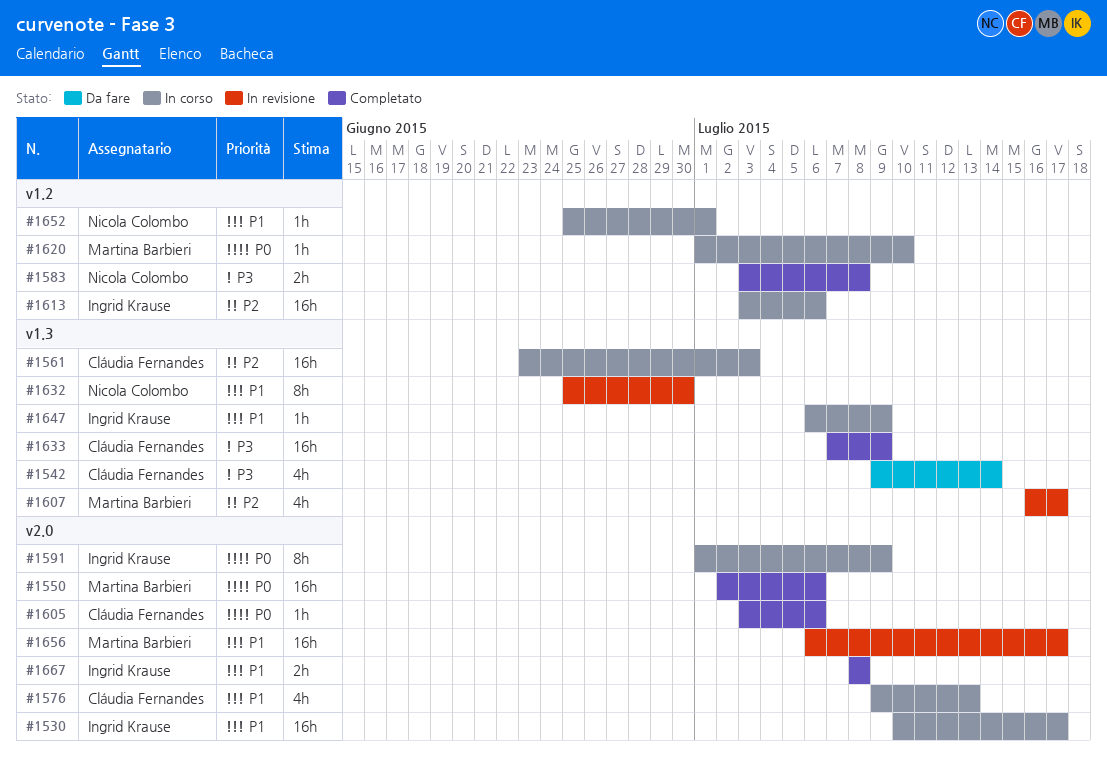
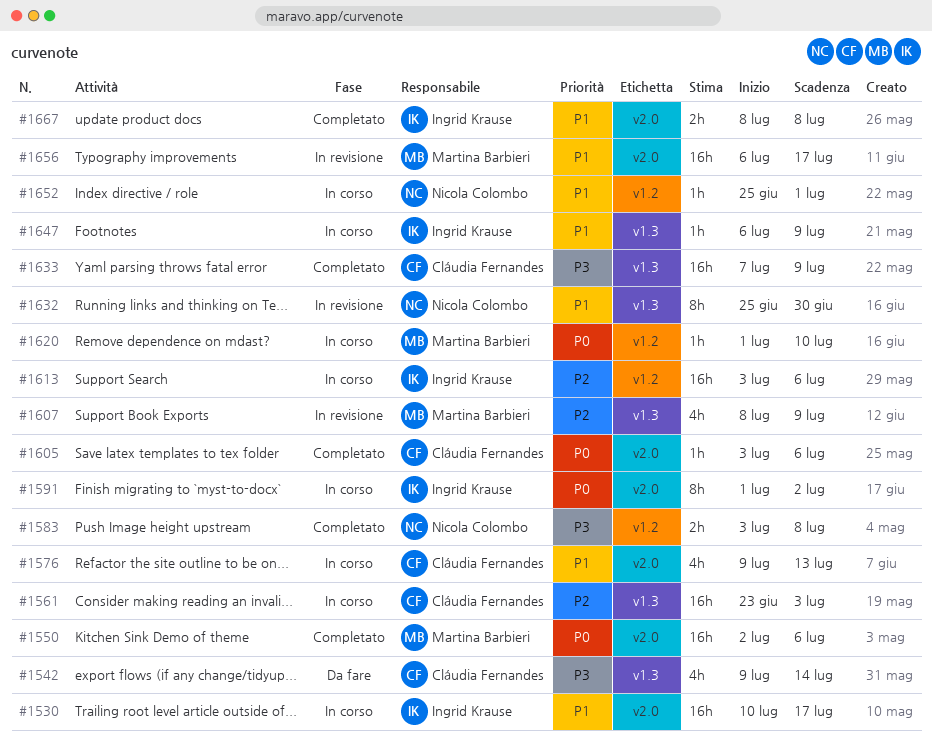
#1591, due: Jul 9 -> Jul 2
#1607, start: Jul 16 -> Jul 8
#1607, due: Jul 17 -> Jul 9

